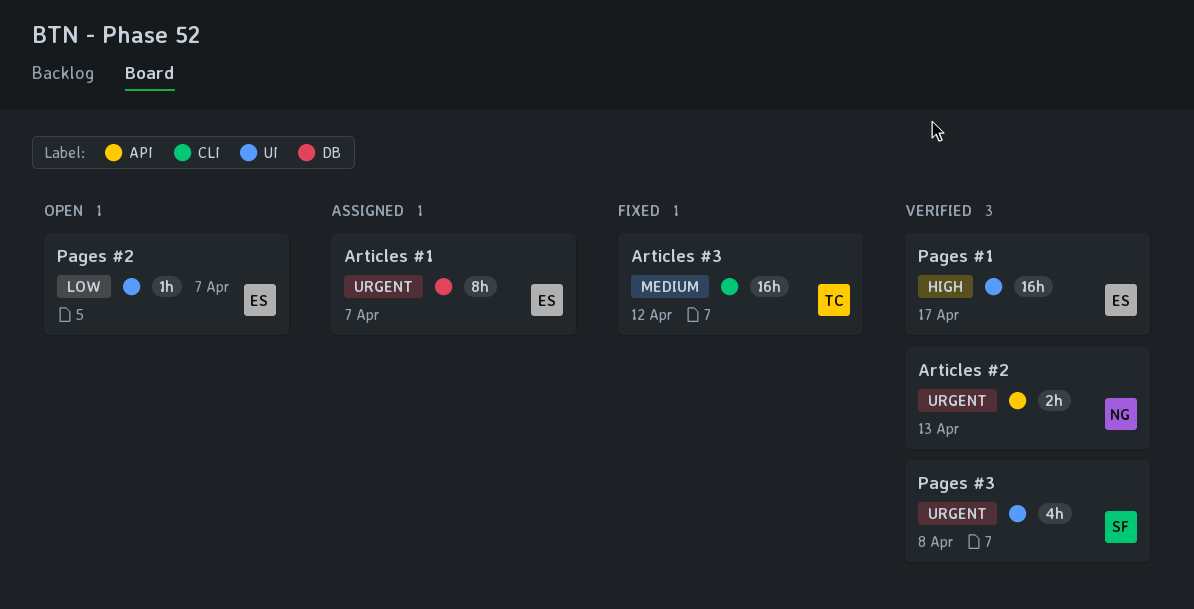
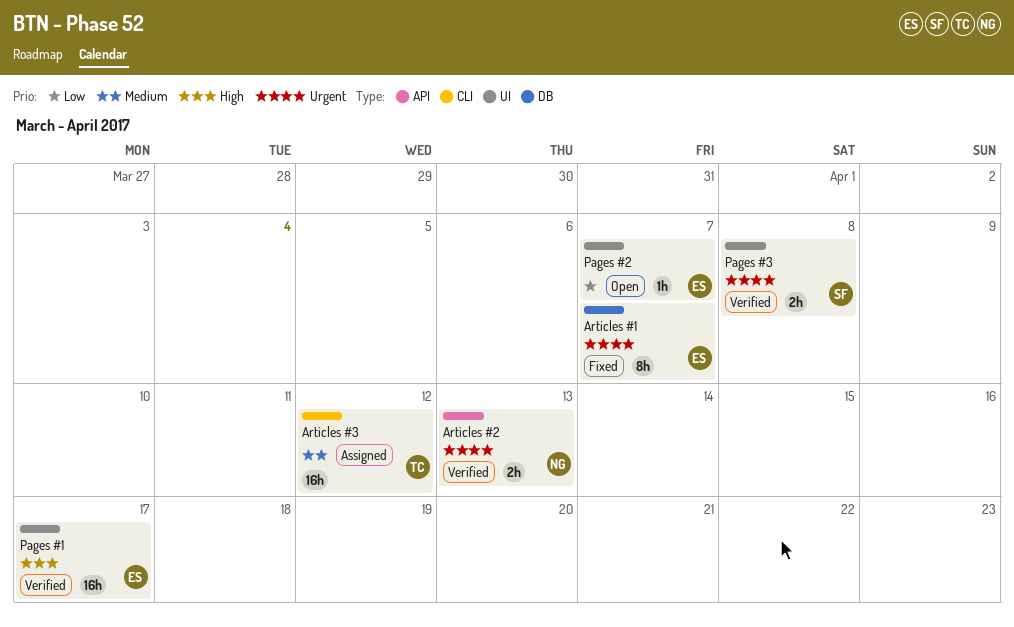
Articles #1, status: Assigned -> Fixed
Articles #3, status: Fixed -> Assigned
Pages #3, estimate: 4h -> 2h

